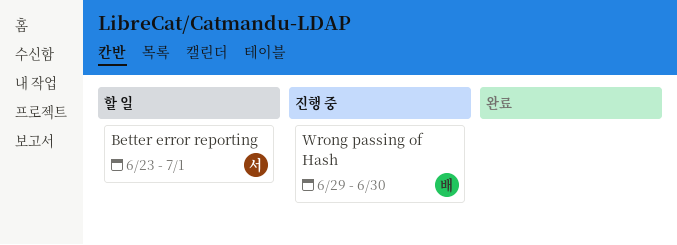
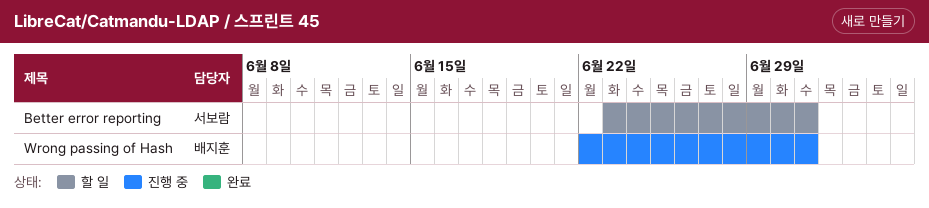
Wrong passing of Hash, start: Jun 29 -> Jun 22
Wrong passing of Hash, due: Jun 30 -> Jul 1

